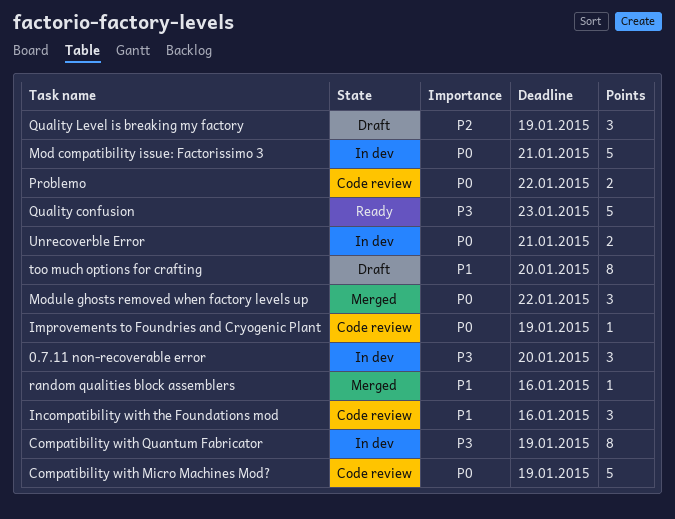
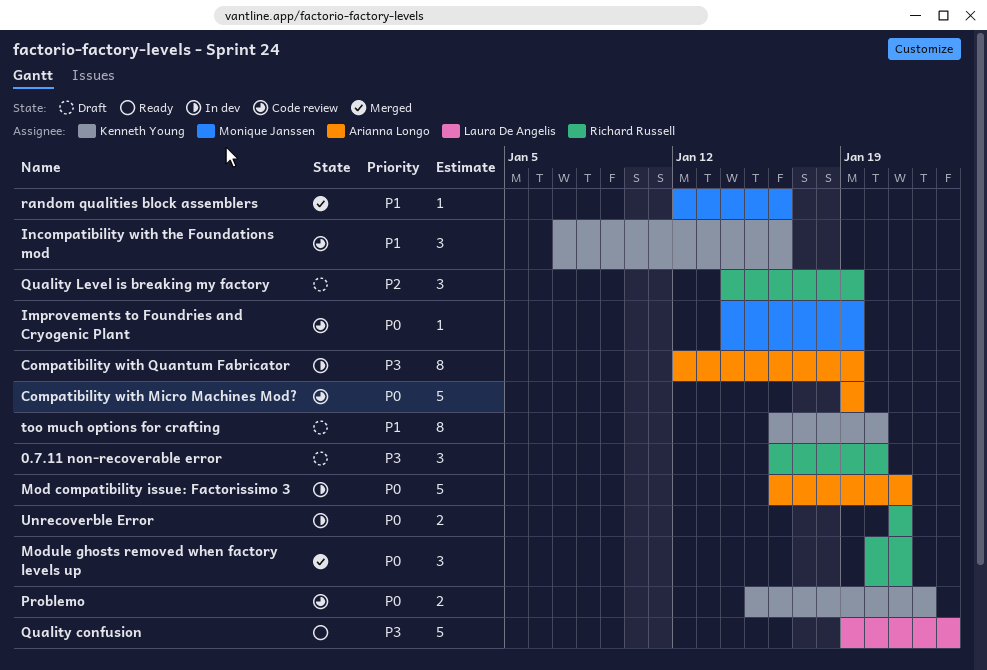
0.7.11 non-recoverable error, status: In dev -> Draft
Module ghosts removed when factory levels up, due: Jan 22 -> Jan 21

